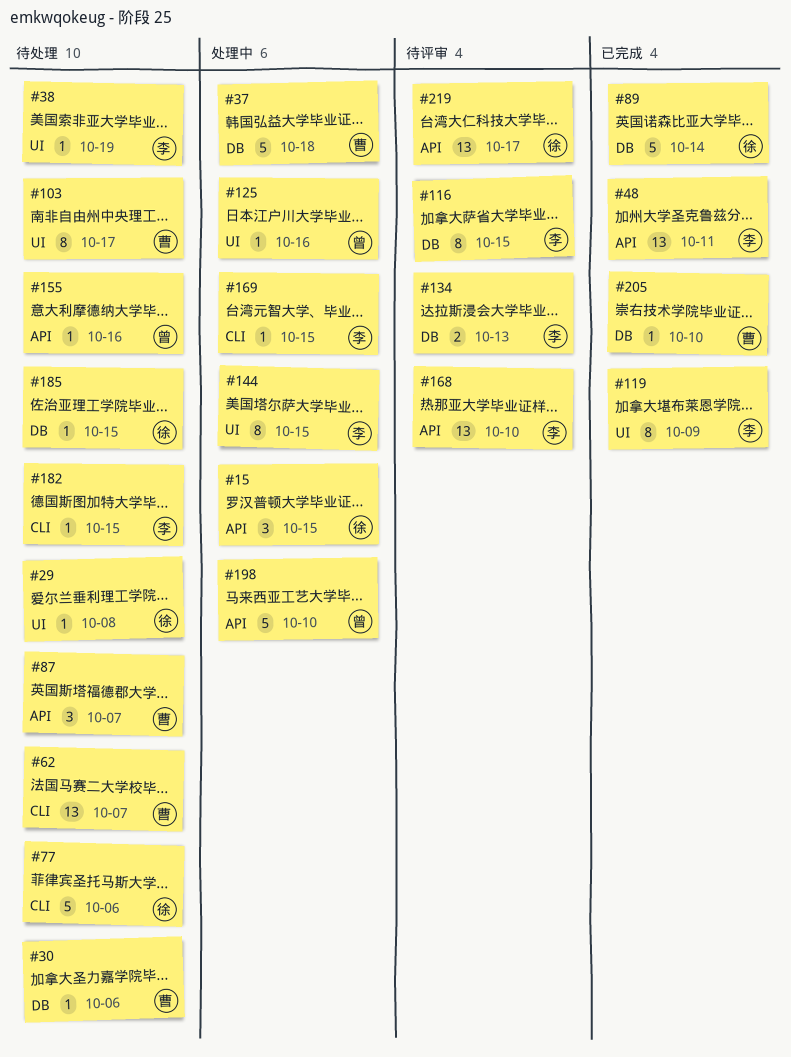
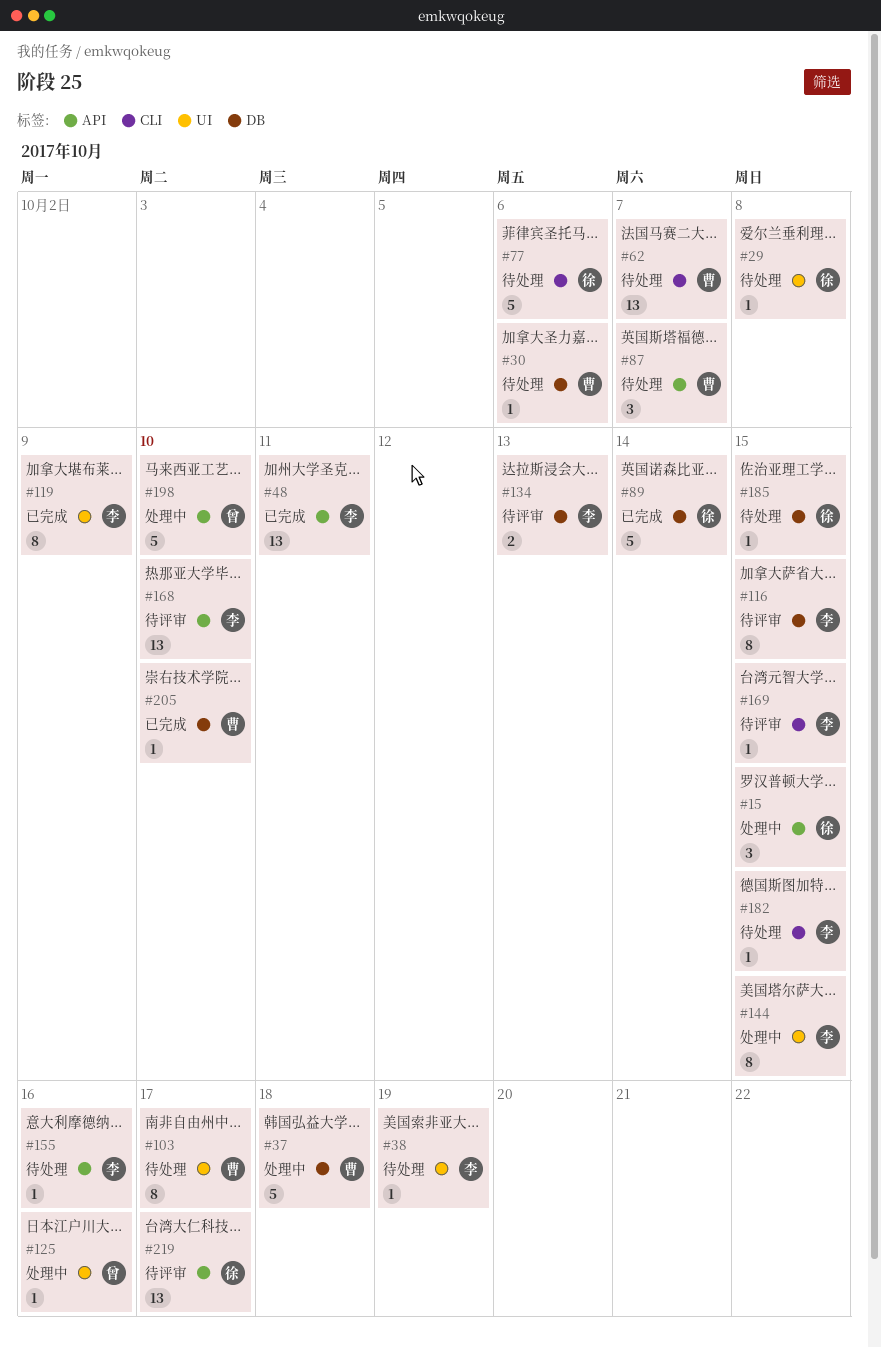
#155, owner: 曾 -> 李
#169, status: 处理中 -> 待评审

